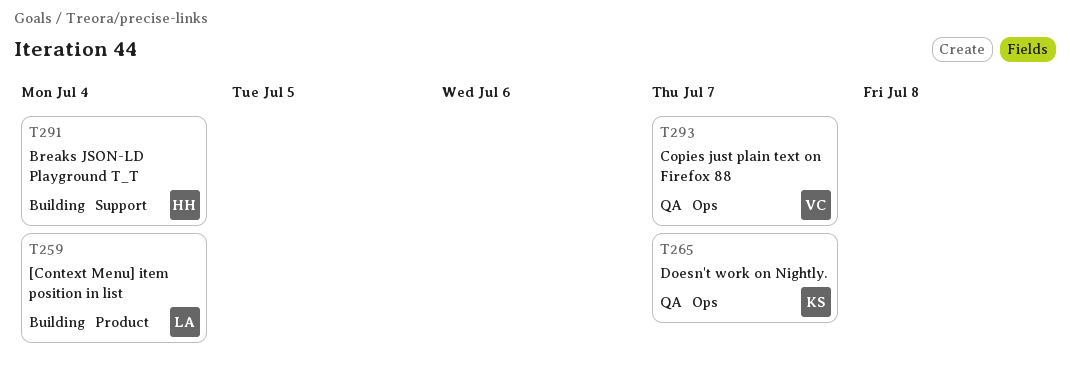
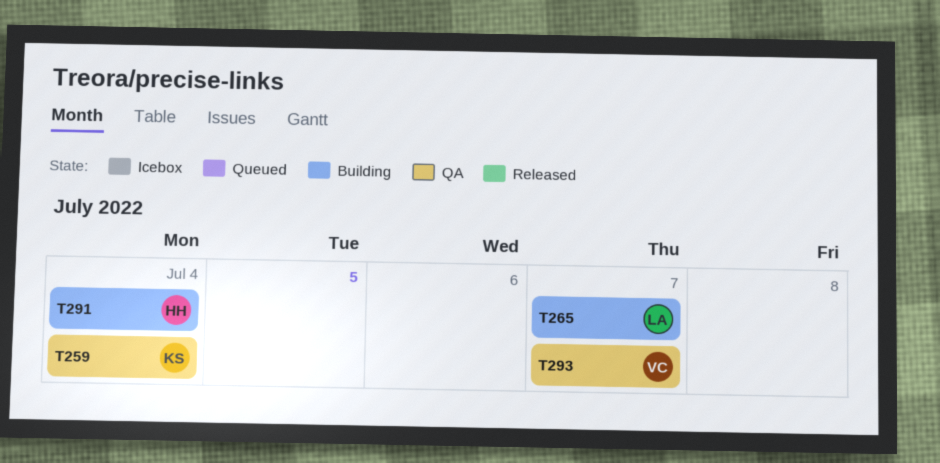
T259, status: Building -> QA
T259, owner: LA -> KS
T265, status: QA -> Building
T265, owner: KS -> LA

